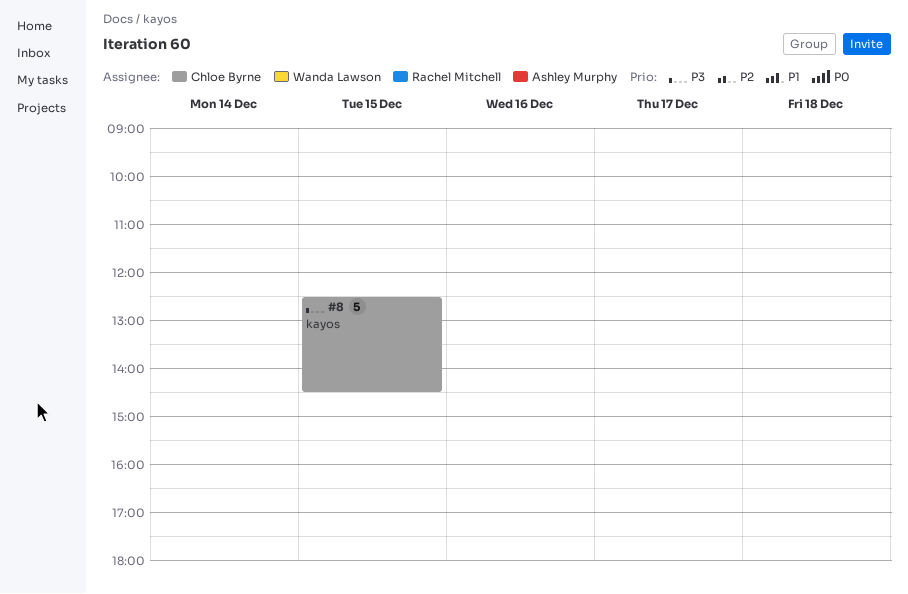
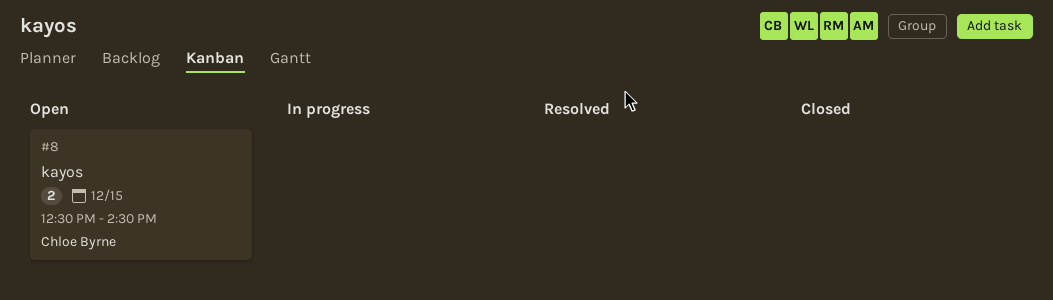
#8, estimate: 5 -> 2

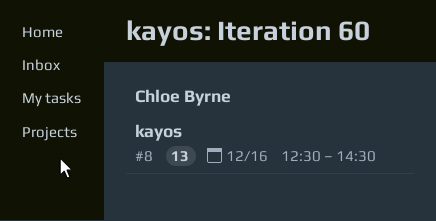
#8, estimate: 2 -> 13
#8, day: Dec 15 -> Dec 16

